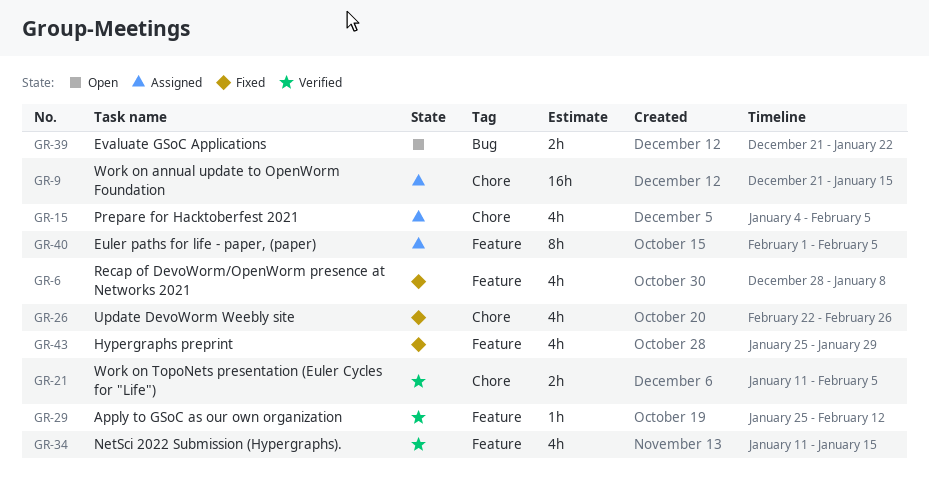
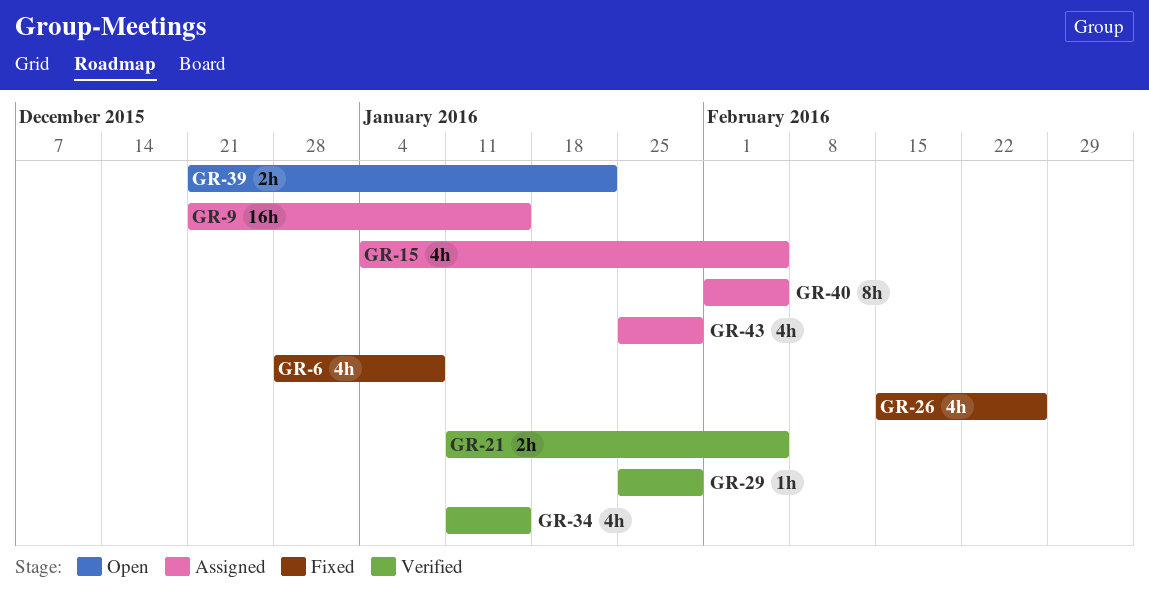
GR-26, start: Feb 22 -> Feb 15
GR-29, due: Feb 12 -> Jan 29
GR-43, status: Fixed -> Assigned

